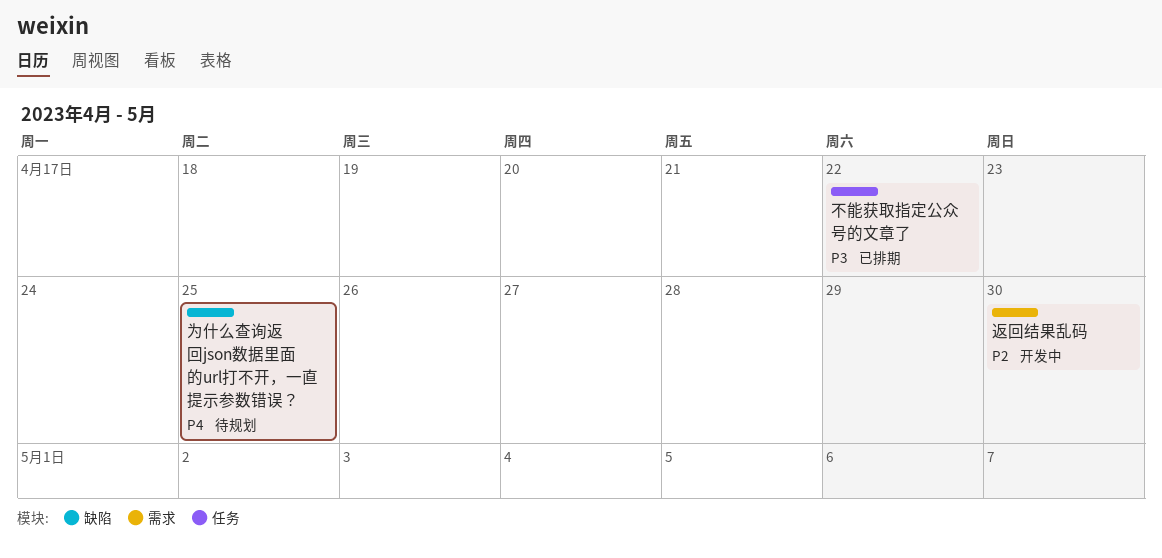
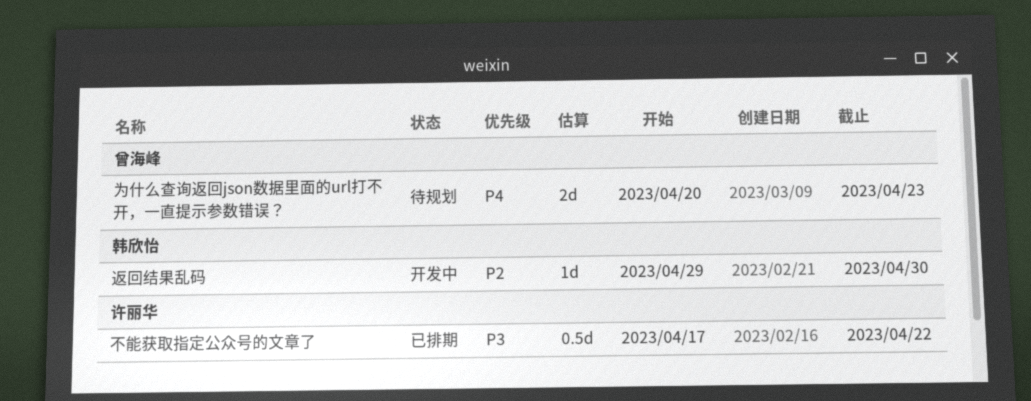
为什么查询返回json数据里面的url打不开，一直提示参数错误？, due: Apr 25 -> Apr 23

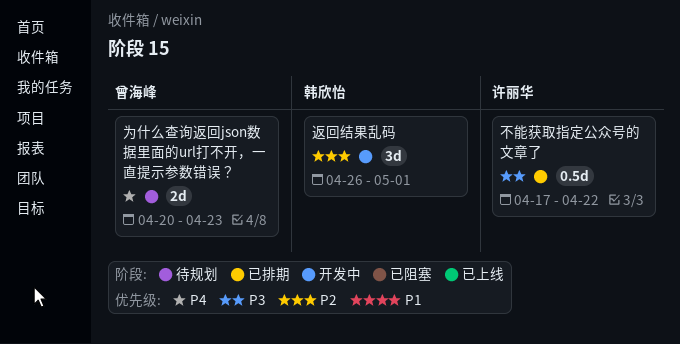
返回结果乱码, estimate: 1d -> 3d
返回结果乱码, start: Apr 29 -> Apr 26
返回结果乱码, due: Apr 30 -> May 1

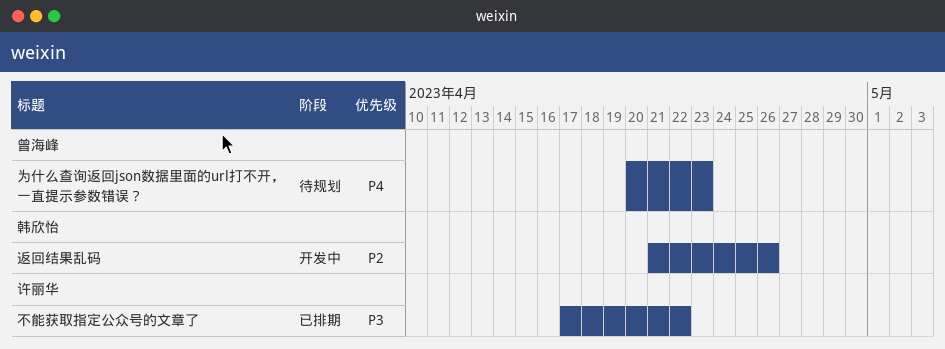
返回结果乱码, start: Apr 26 -> Apr 21
返回结果乱码, due: May 1 -> Apr 26

